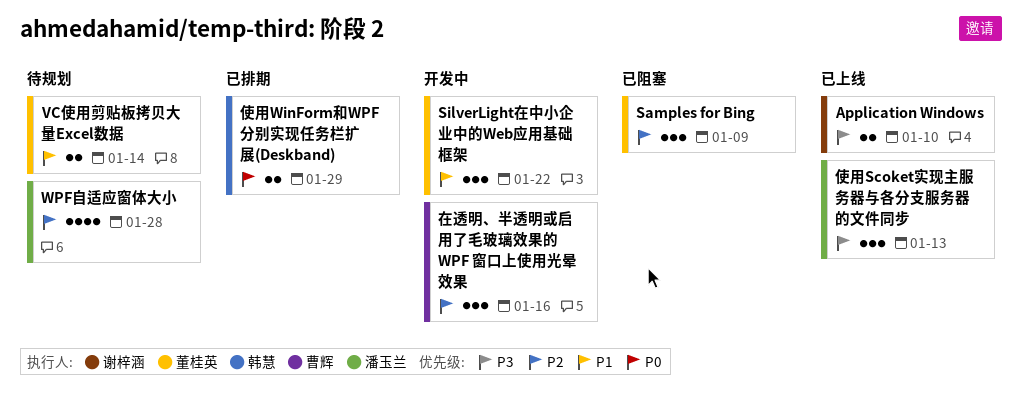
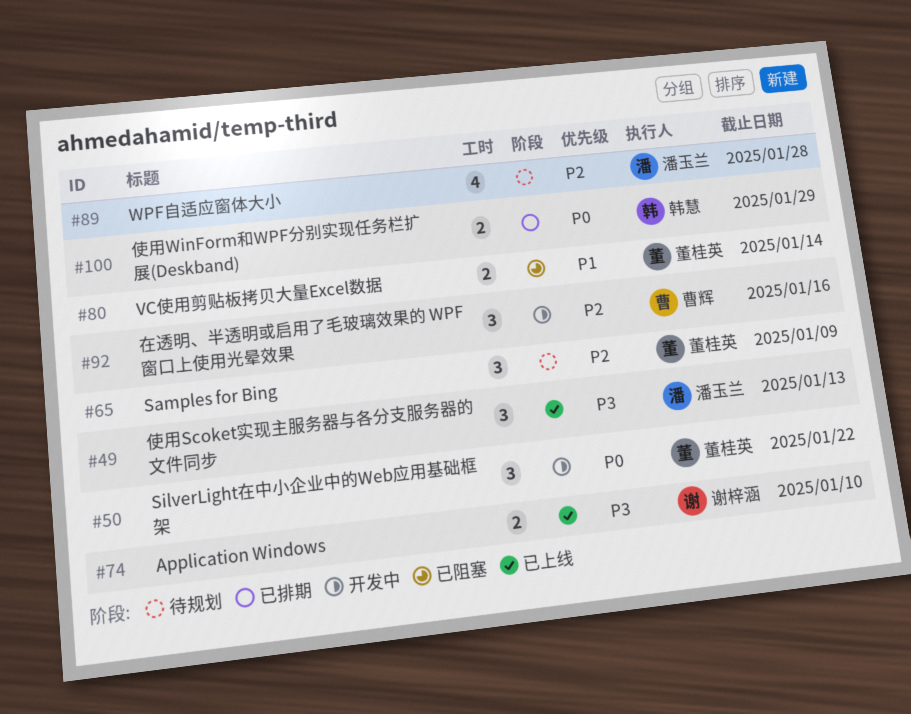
Samples for Bing, status: 已阻塞 -> 待规划
SilverLight在中小企业中的Web应用基础框架, priority: P1 -> P0
VC使用剪贴板拷贝大量Excel数据, status: 待规划 -> 已阻塞

